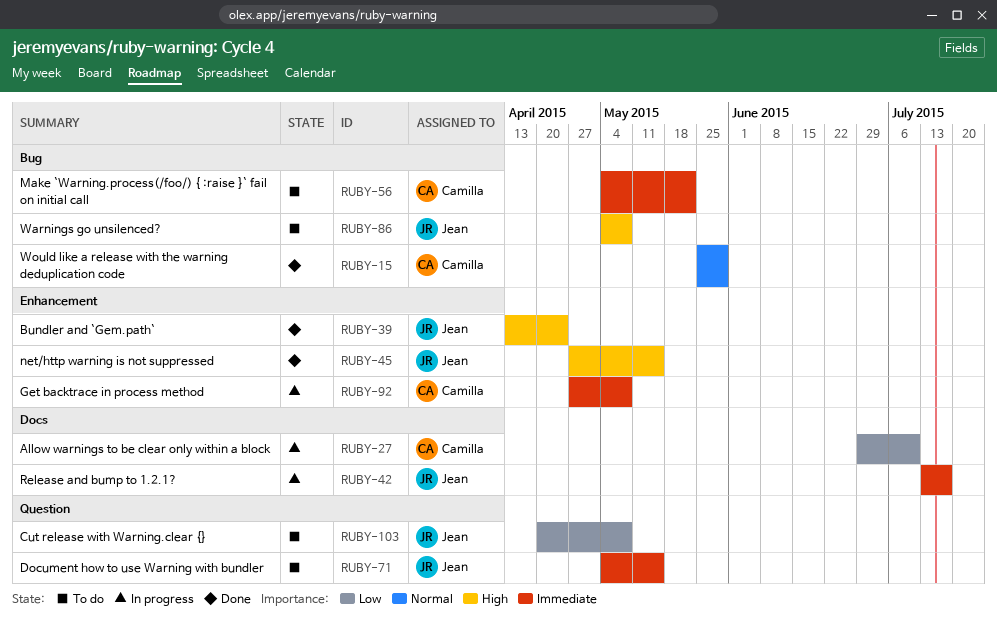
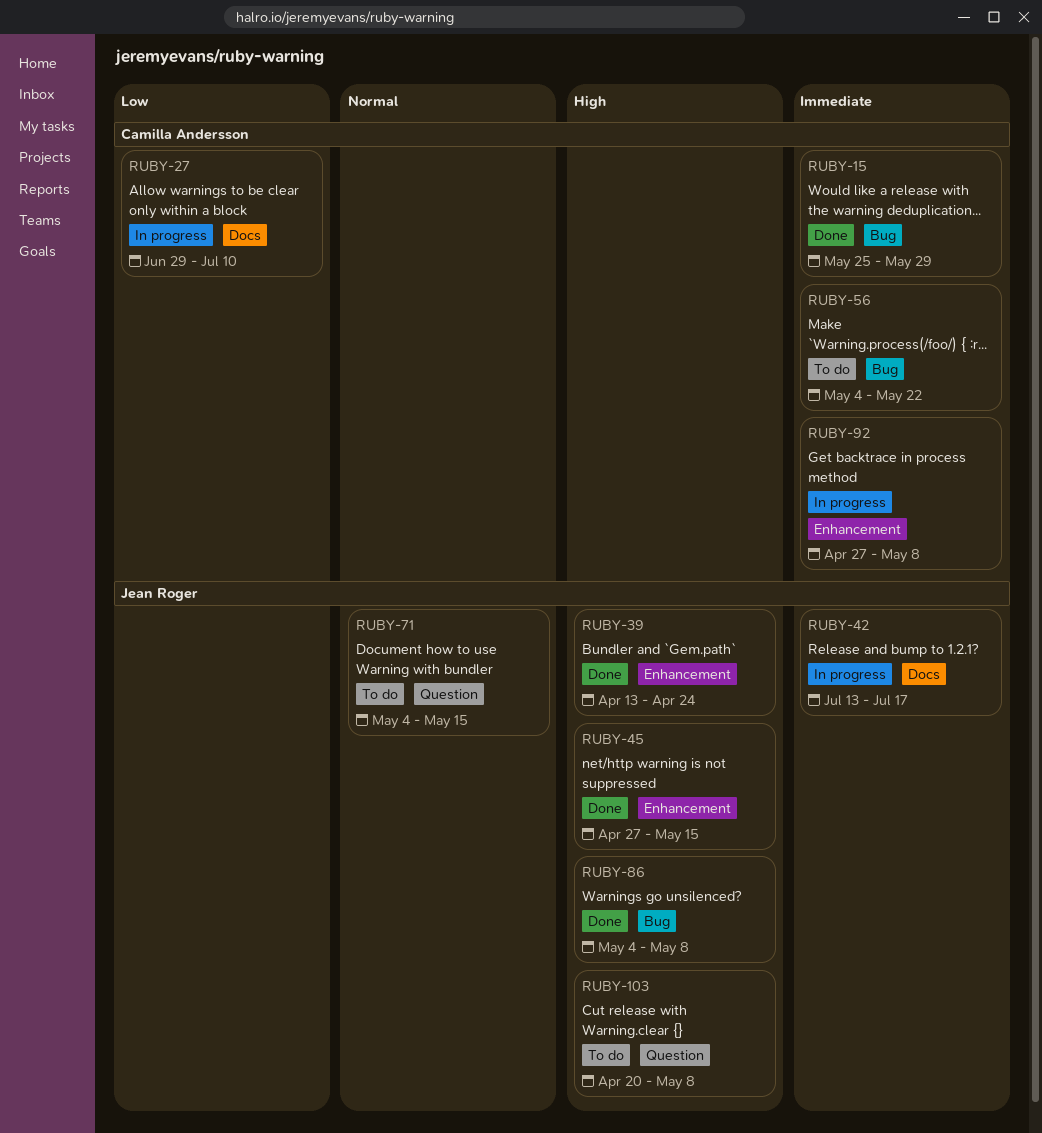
RUBY-15, priority: Normal -> Immediate
RUBY-71, priority: Immediate -> Normal
RUBY-86, status: To do -> Done
RUBY-103, priority: Low -> High

